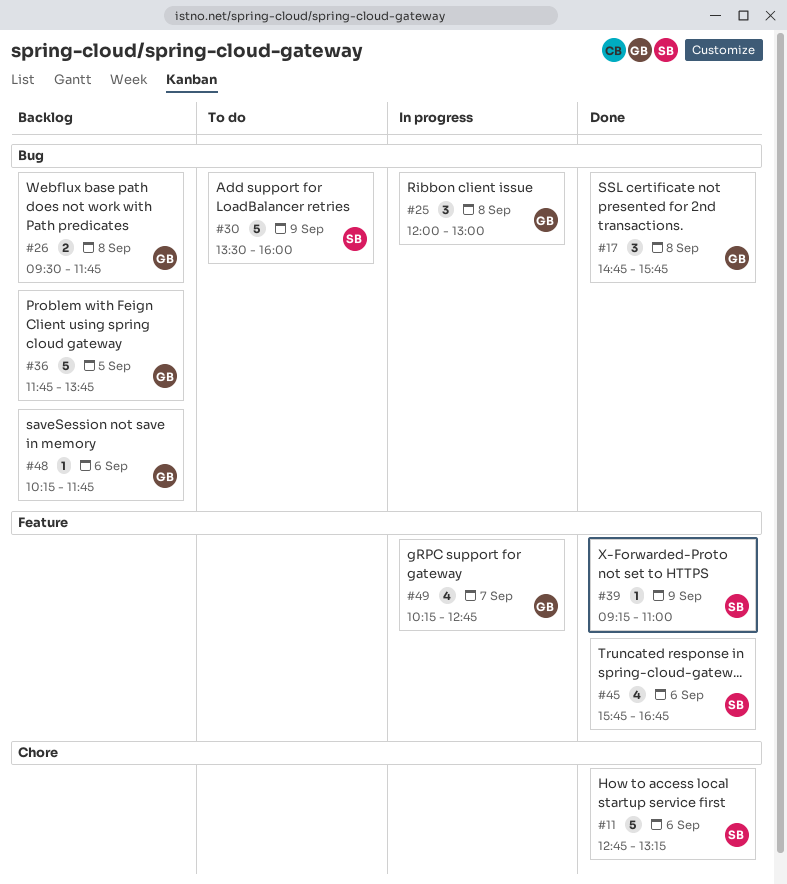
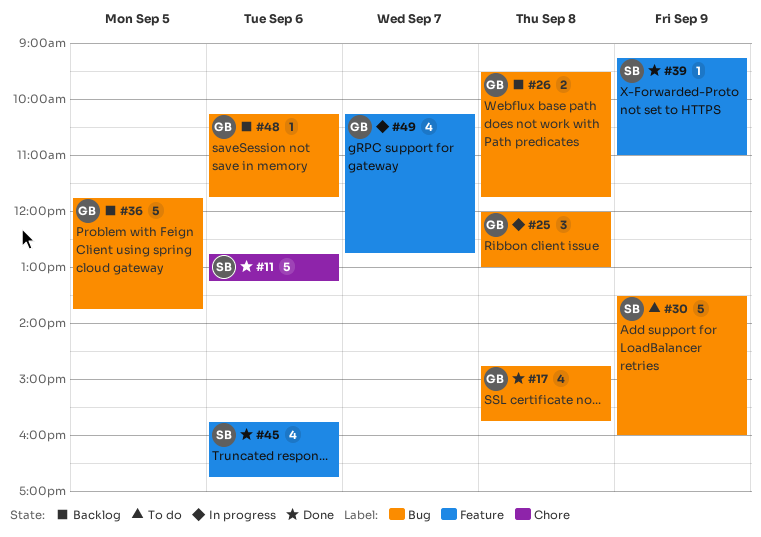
#17, estimate: 3 -> 4

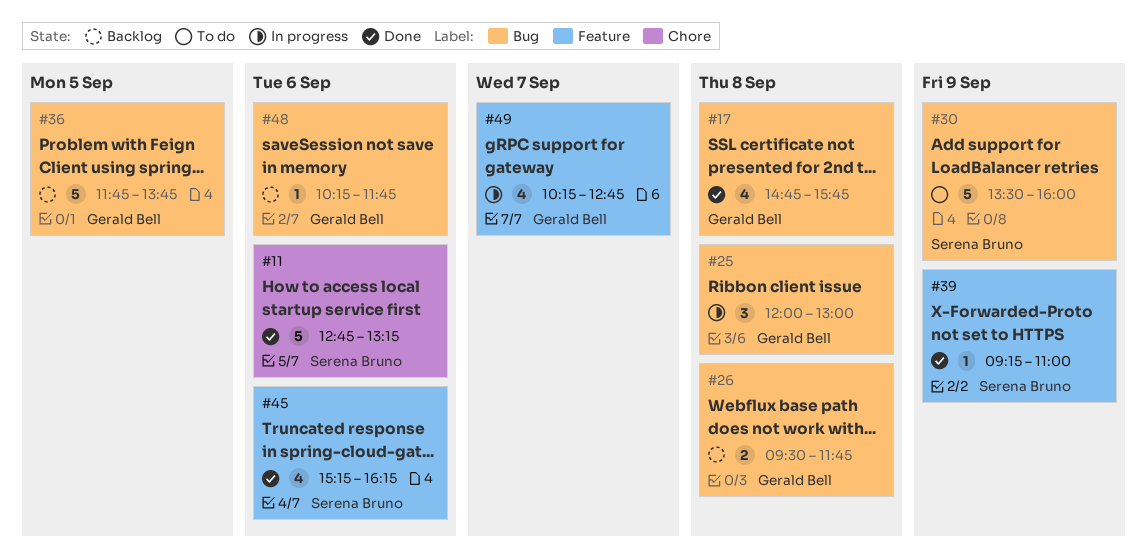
#45, begins: 15:45 -> 15:15
#45, ends: 16:45 -> 16:15

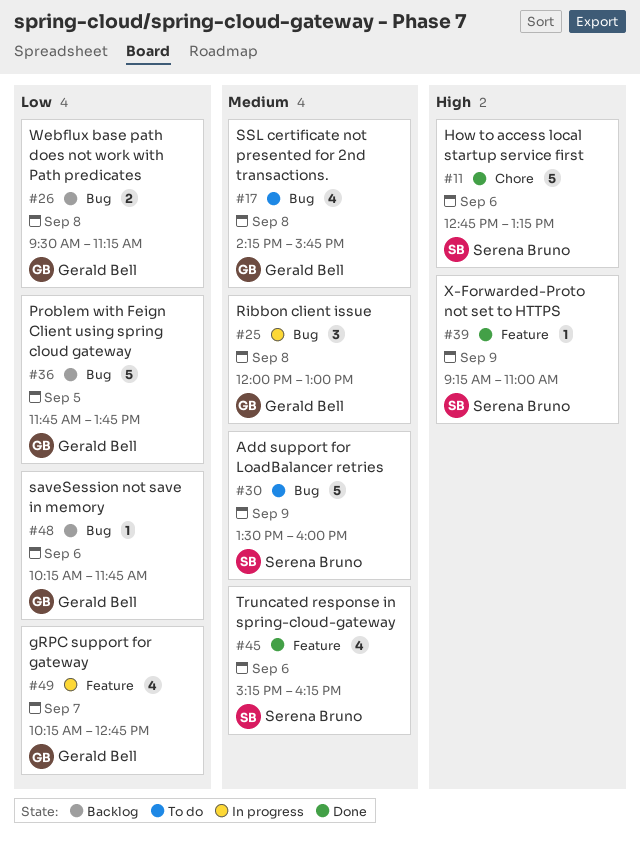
#17, status: Done -> To do
#17, begins: 14:45 -> 14:15
#26, ends: 11:45 -> 11:15

